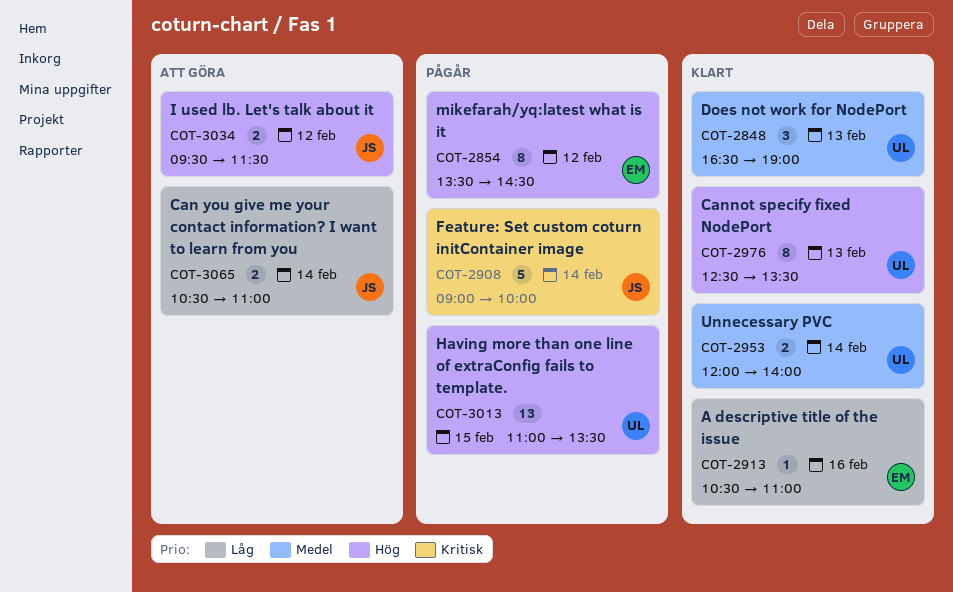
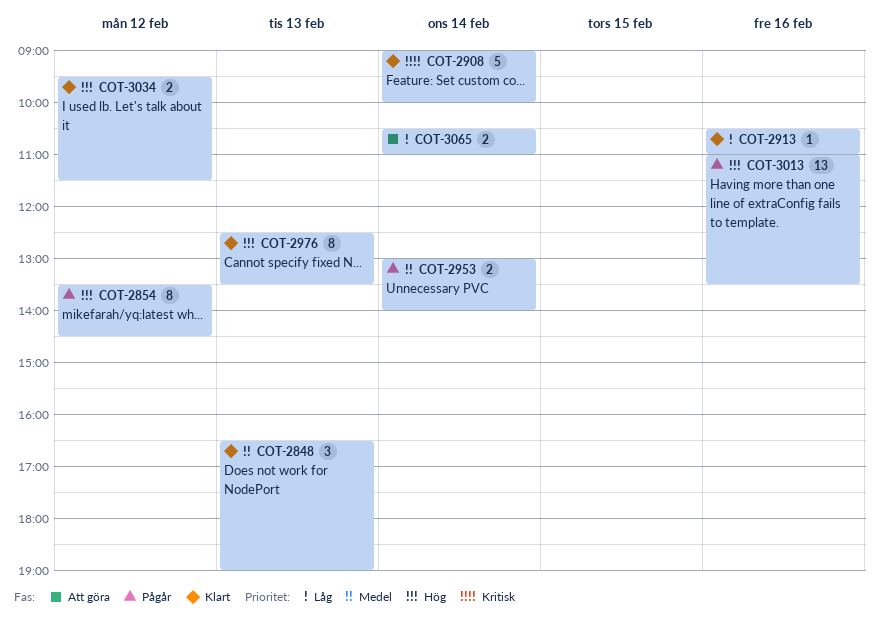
COT-2908, status: Pågår -> Klart
COT-2953, status: Klart -> Pågår
COT-2953, begins: 12:00 -> 13:00
COT-3013, day: Feb 15 -> Feb 16
COT-3034, status: Att göra -> Klart

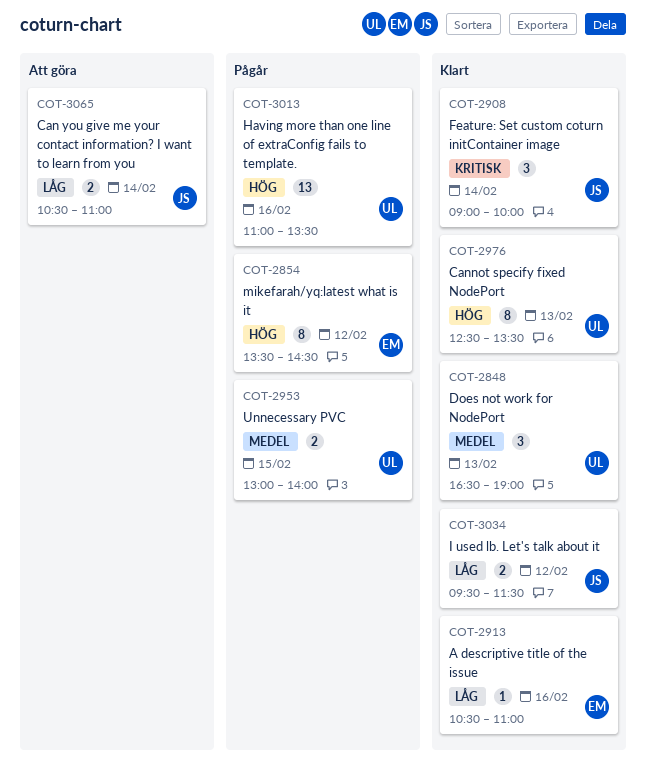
COT-2908, estimate: 5 -> 3
COT-2953, day: Feb 14 -> Feb 15
COT-3034, priority: Hög -> Låg

